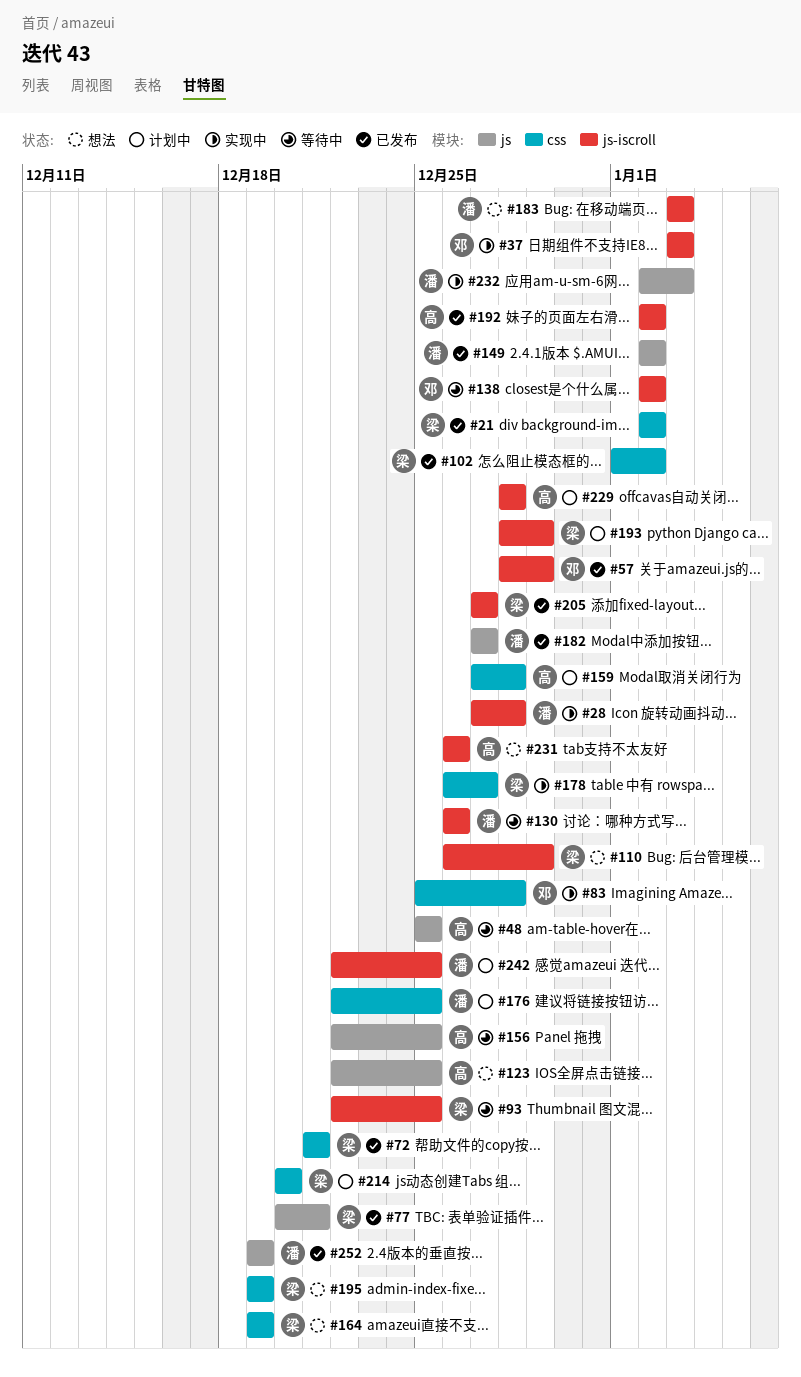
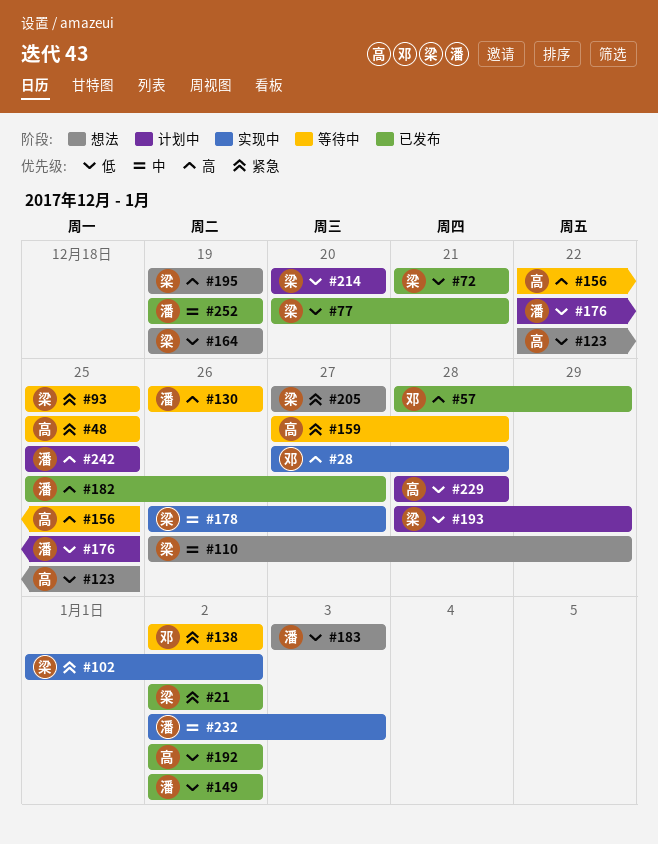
#28, owner: 潘 -> 邓
#37: present -> none
#83: present -> none
#93, start: Dec 22 -> Dec 25
#102, status: 已发布 -> 实现中
#159, status: 计划中 -> 等待中
#182, start: Dec 27 -> Dec 25
#205, status: 已发布 -> 想法
#231: present -> none
#242, start: Dec 22 -> Dec 25

